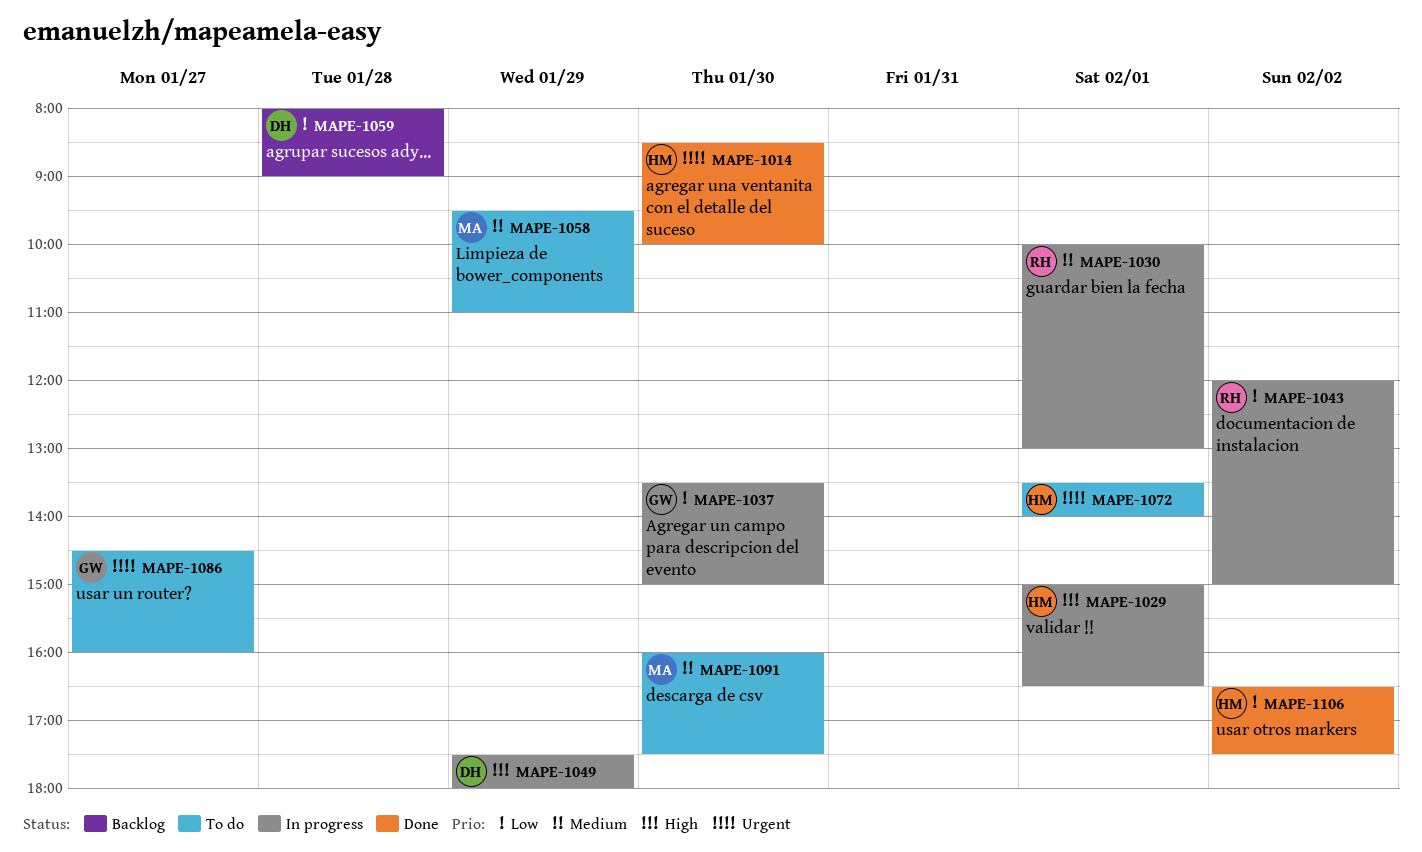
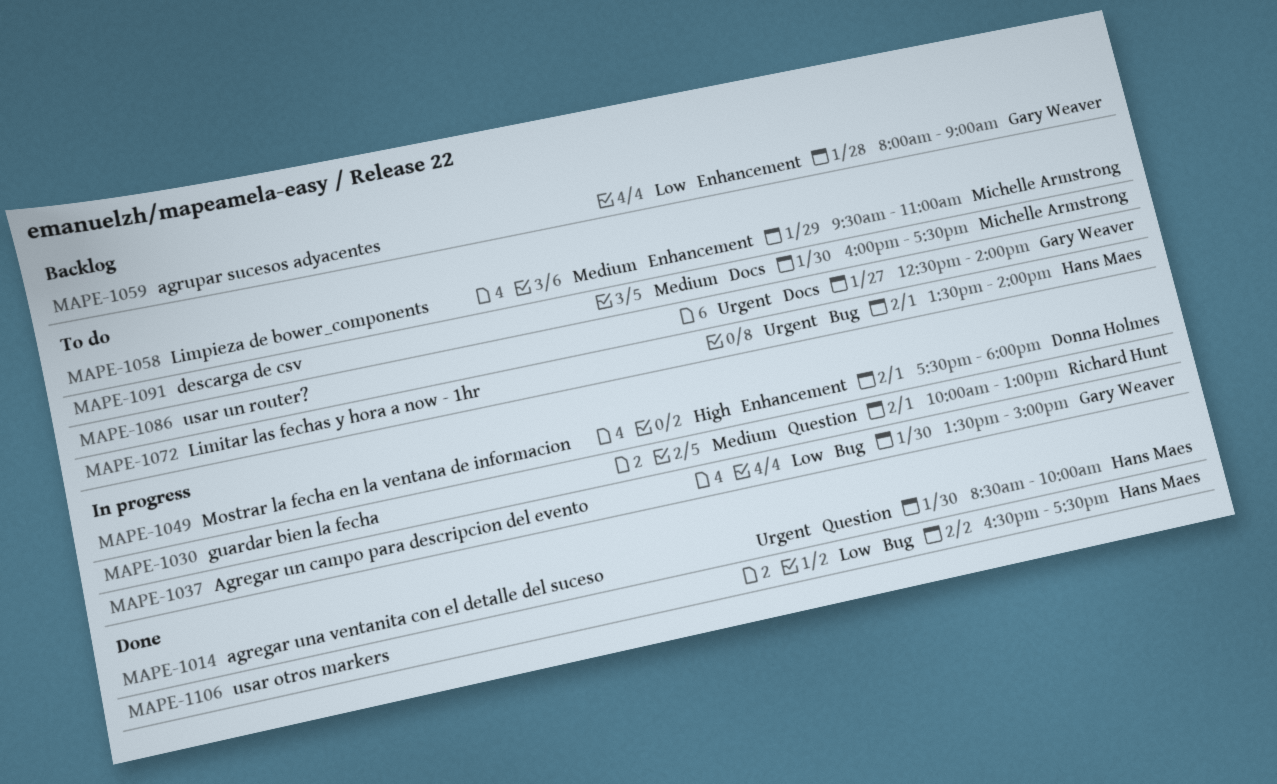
MAPE-1029: present -> none
MAPE-1043: present -> none
MAPE-1049, day: Jan 29 -> Feb 1
MAPE-1059, owner: Donna Holmes -> Gary Weaver
MAPE-1086, begins: 14:30 -> 12:30
MAPE-1086, ends: 16:00 -> 14:00

